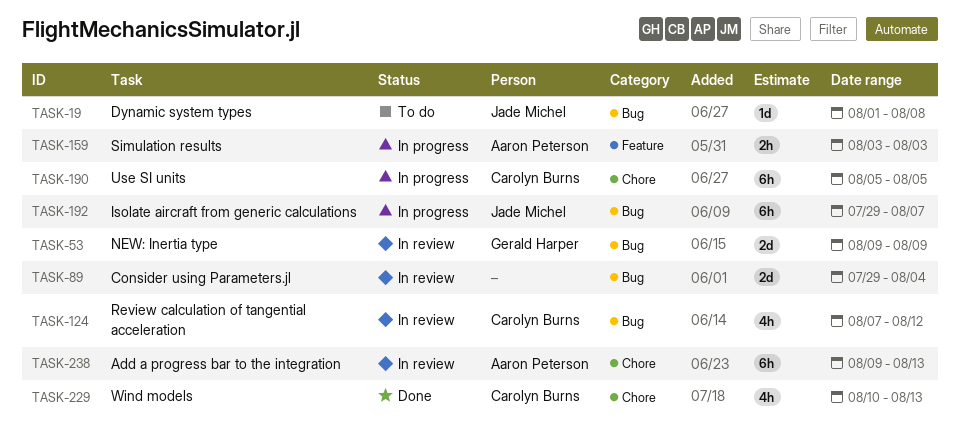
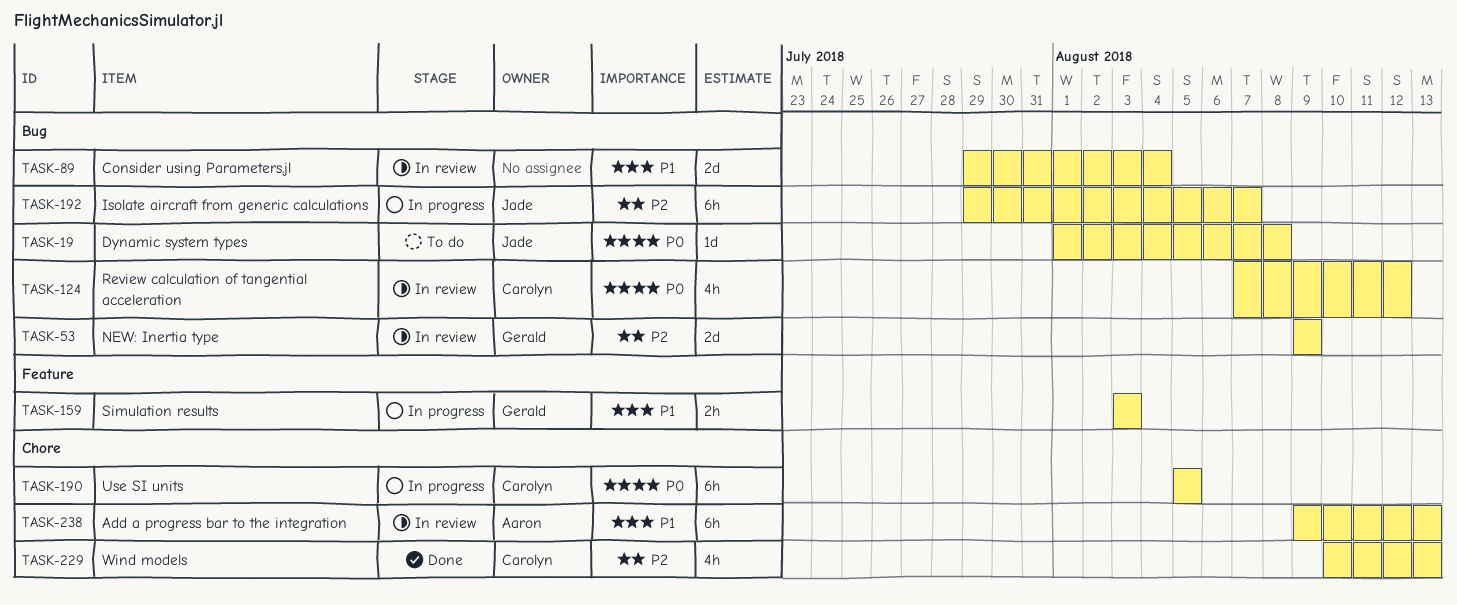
TASK-159, owner: Aaron Peterson -> Gerald Harper

